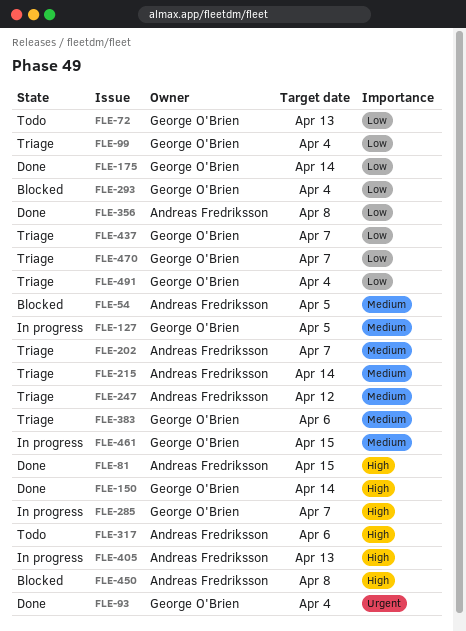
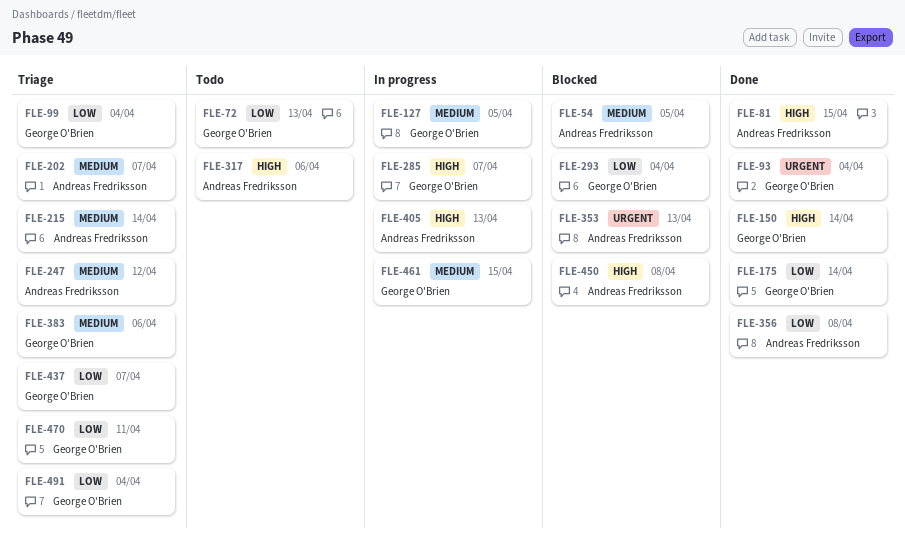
FLE-353: none -> present
FLE-470, due: Apr 7 -> Apr 11

